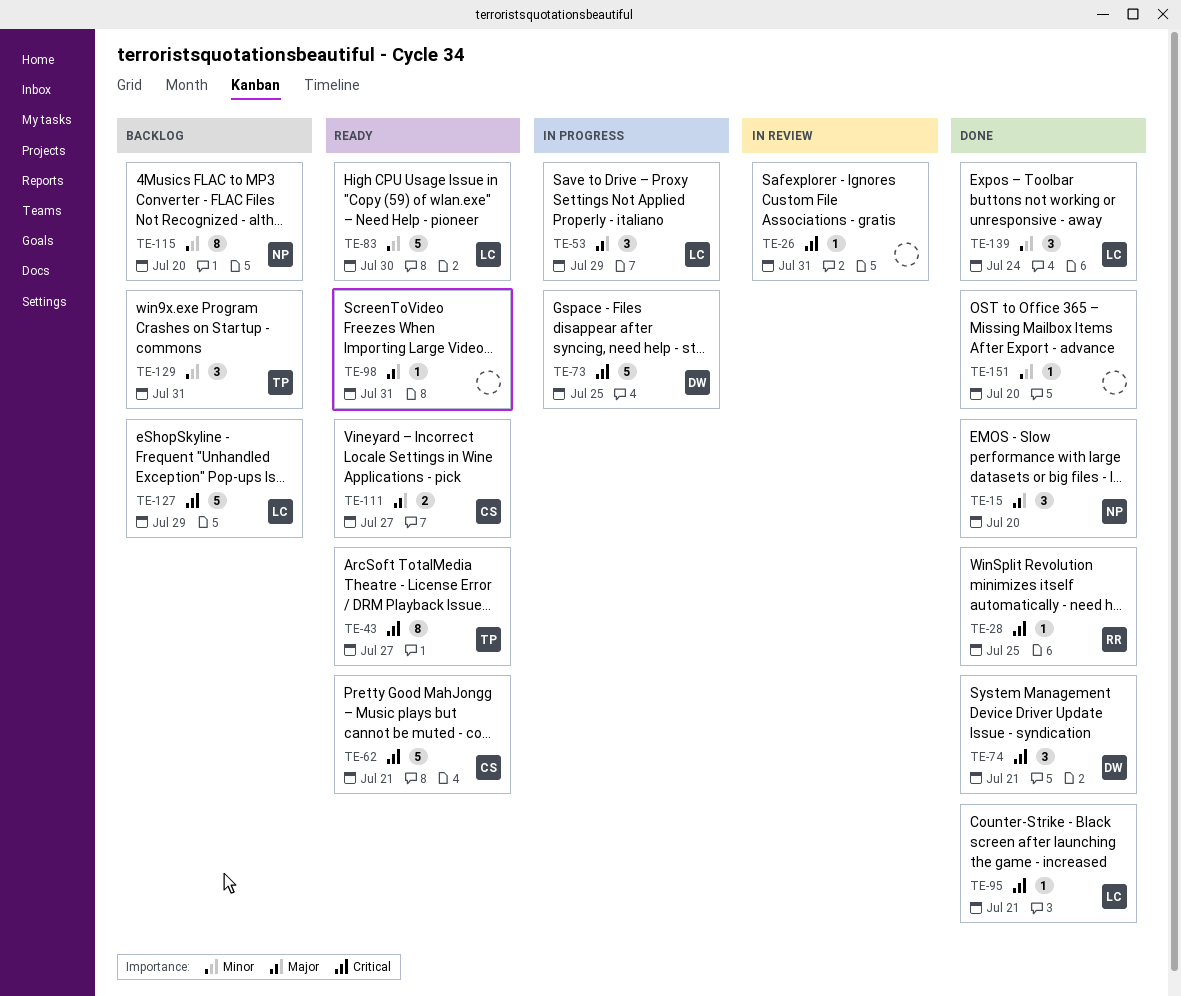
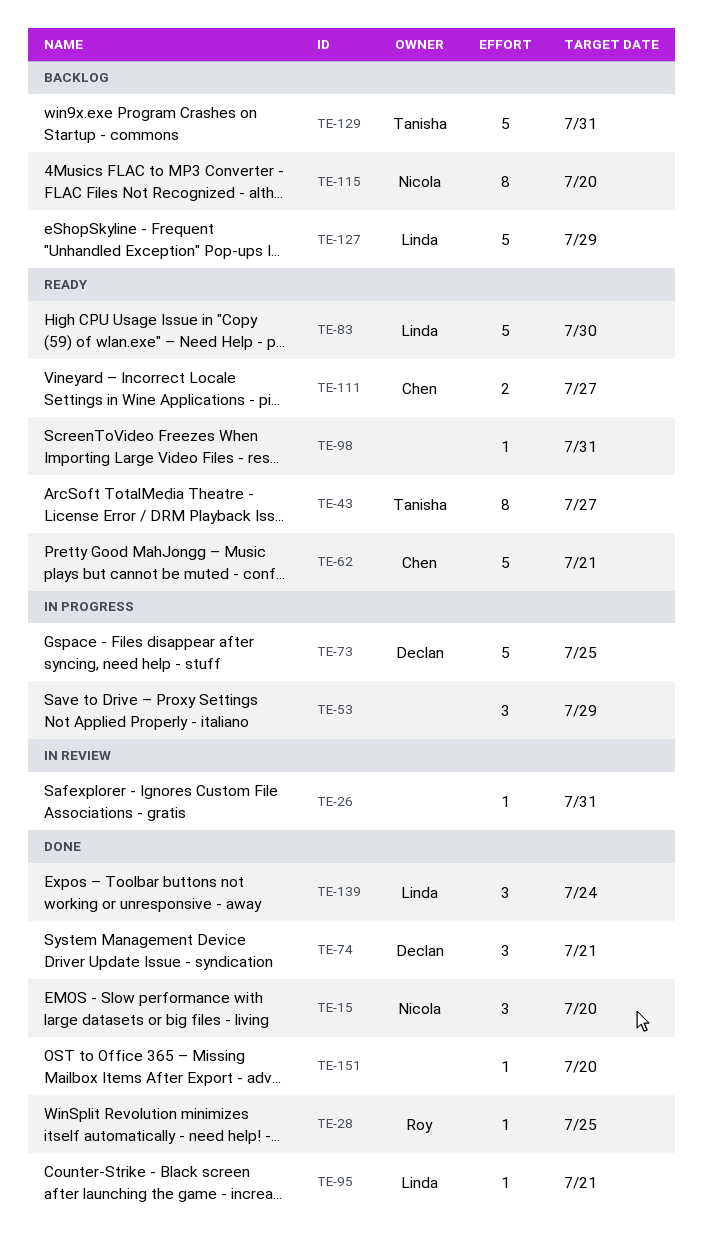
TE-53, owner: Linda -> none
TE-129, estimate: 3 -> 5

